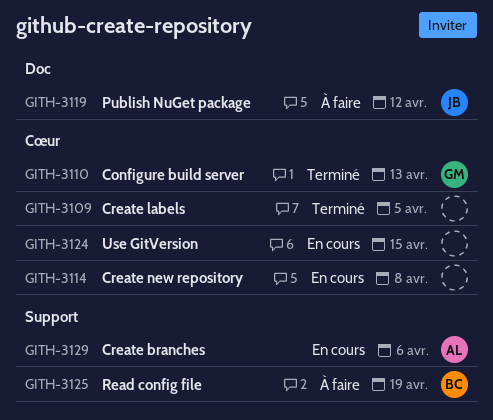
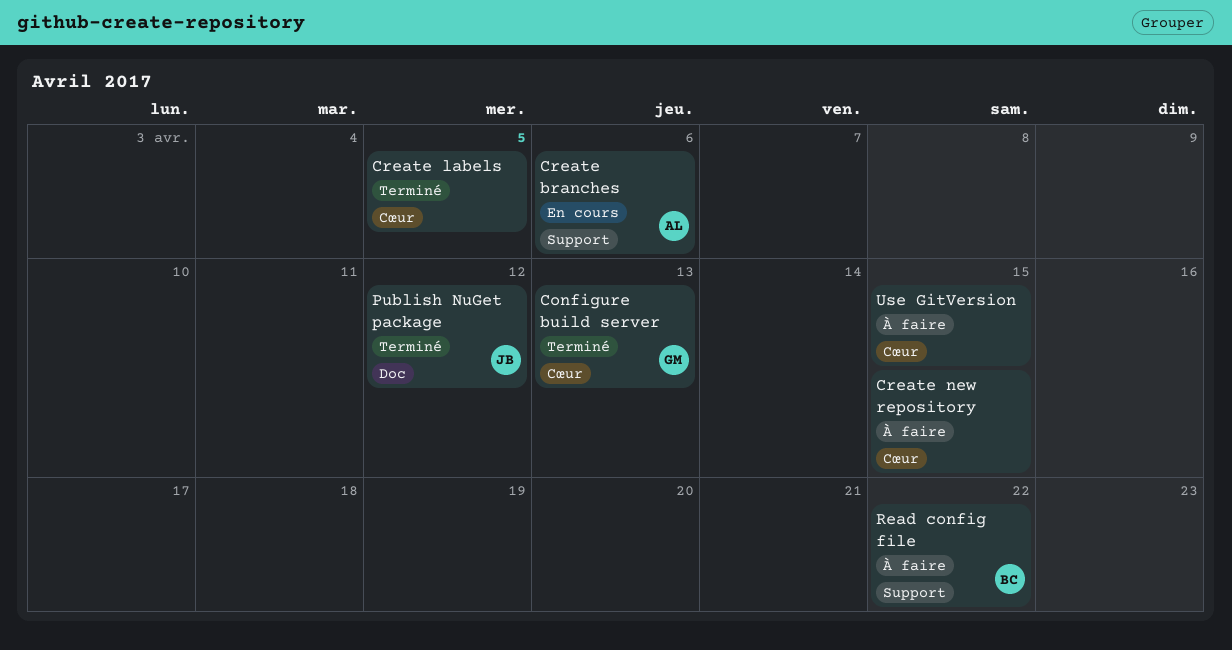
Create new repository, status: En cours -> À faire
Create new repository, due: Apr 8 -> Apr 15
Publish NuGet package, status: À faire -> Terminé
Read config file, due: Apr 19 -> Apr 22
Use GitVersion, status: En cours -> À faire

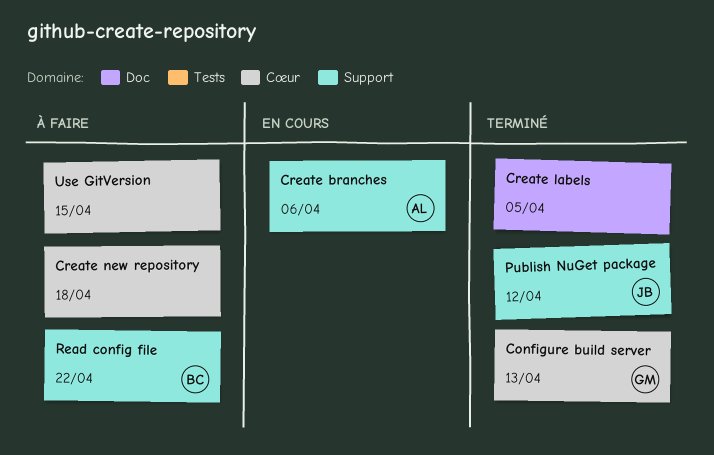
Create labels, label: Cœur -> Doc
Create new repository, due: Apr 15 -> Apr 18
Publish NuGet package, label: Doc -> Support

